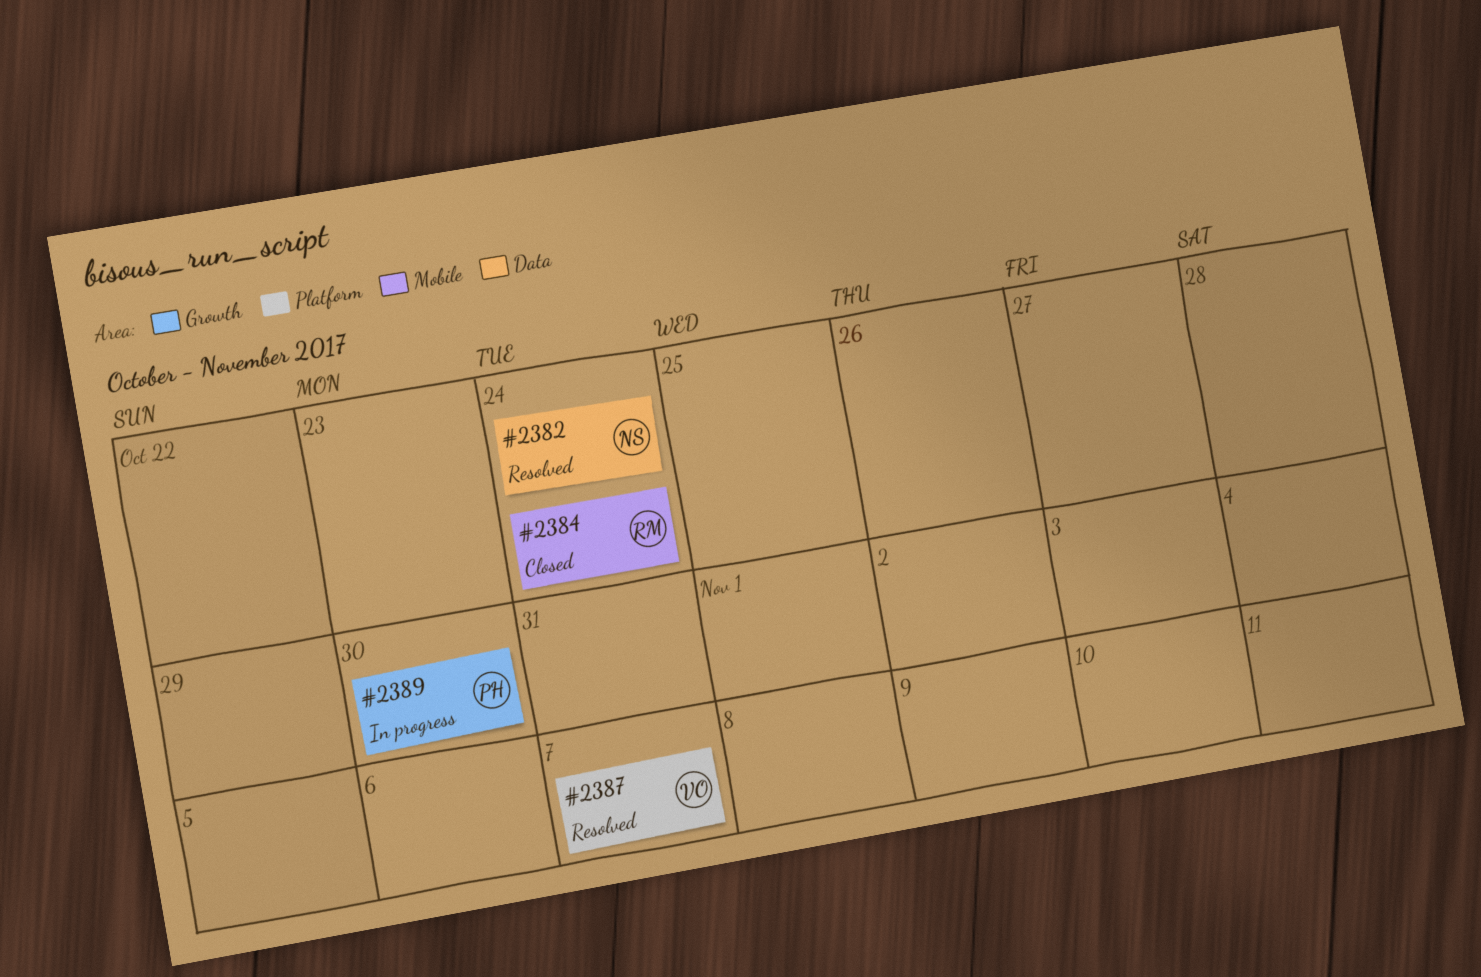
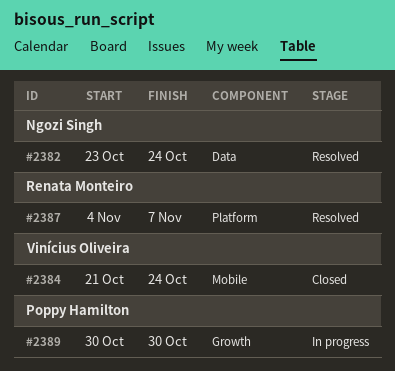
#2384, owner: Renata Monteiro -> Vinícius Oliveira
#2387, owner: Vinícius Oliveira -> Renata Monteiro

